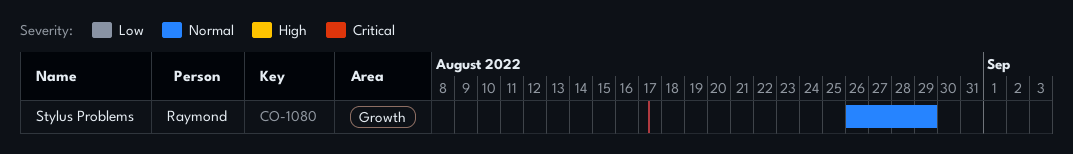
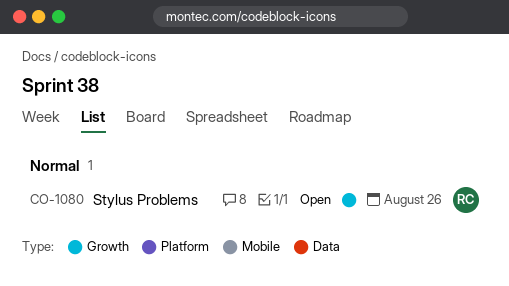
CO-1080, due: Aug 29 -> Aug 26

